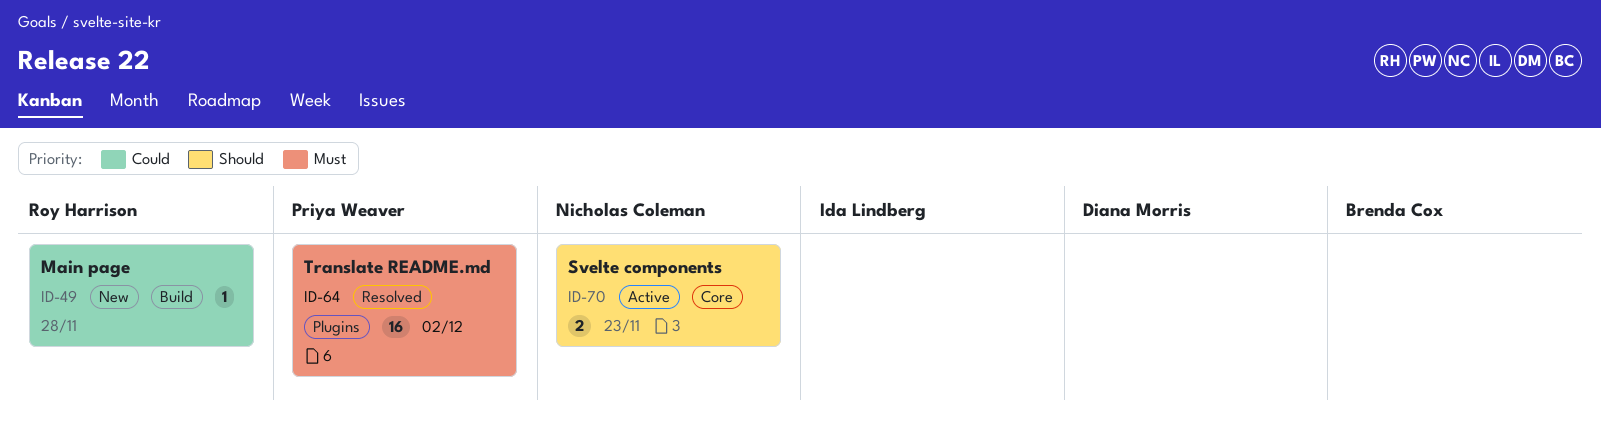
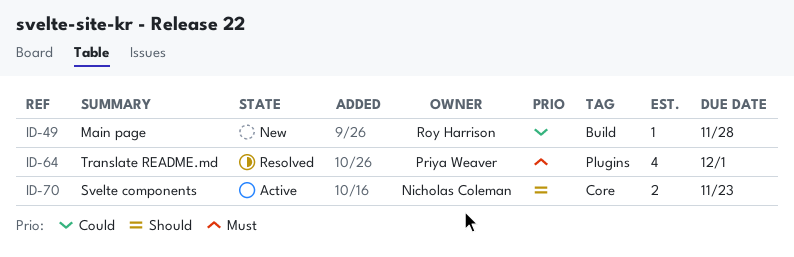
ID-64, estimate: 16 -> 4
ID-64, due: Dec 2 -> Dec 1

